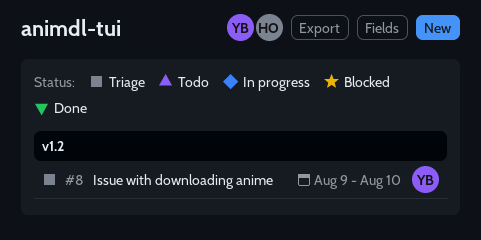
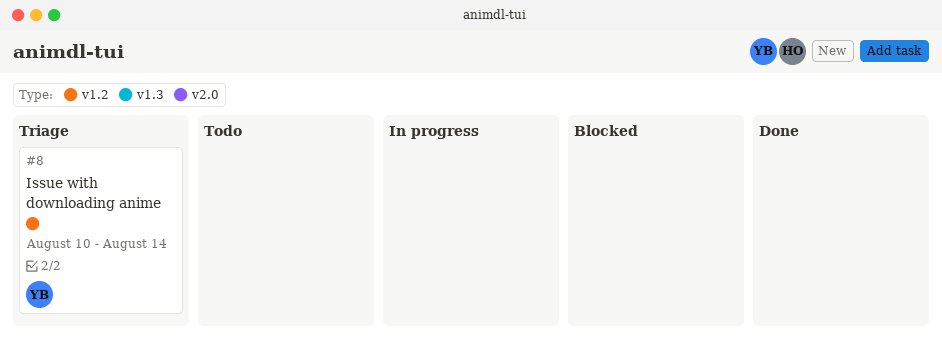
#8, start: Aug 9 -> Aug 10
#8, due: Aug 10 -> Aug 14

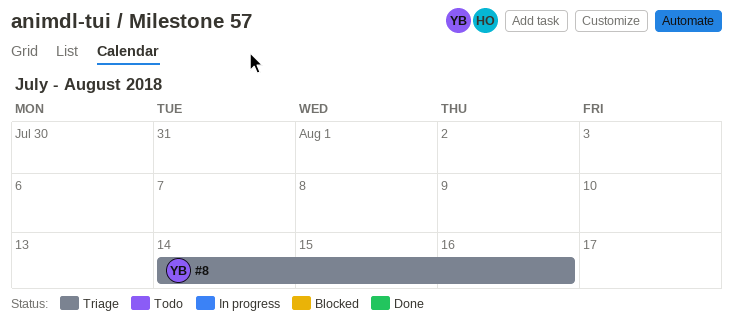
#8, start: Aug 10 -> Aug 14
#8, due: Aug 14 -> Aug 16

